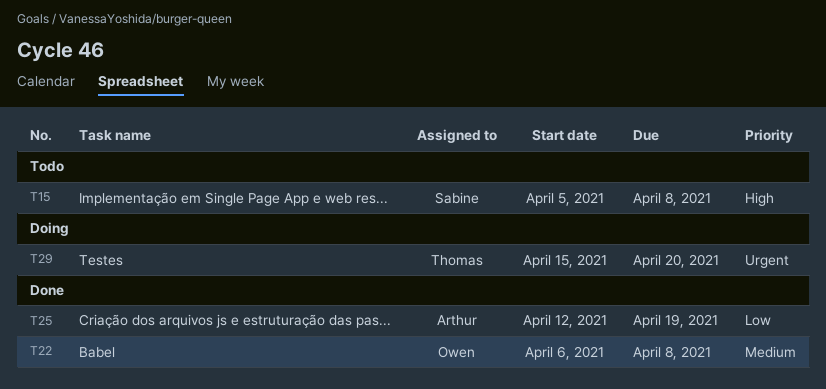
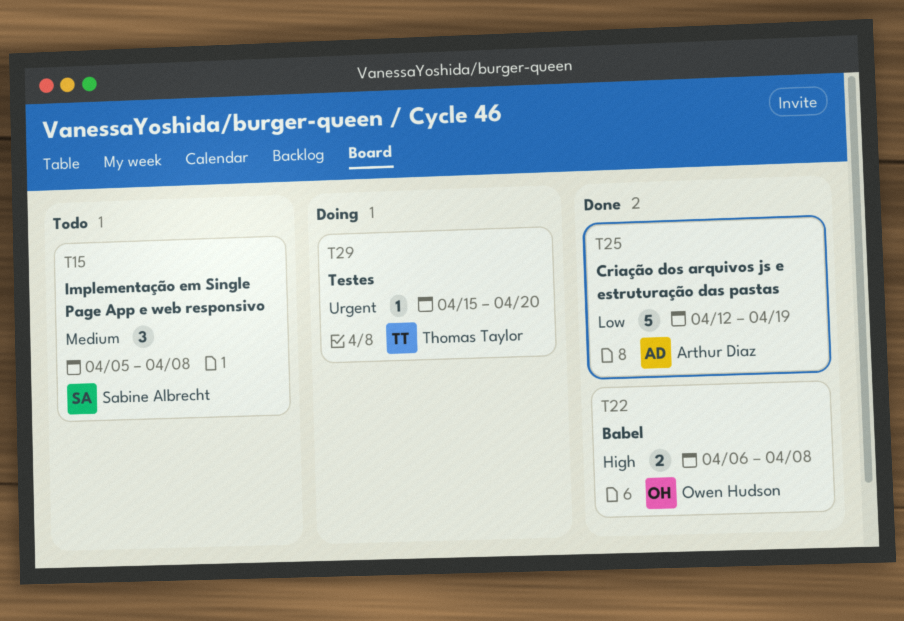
T15, priority: High -> Medium
T22, priority: Medium -> High

